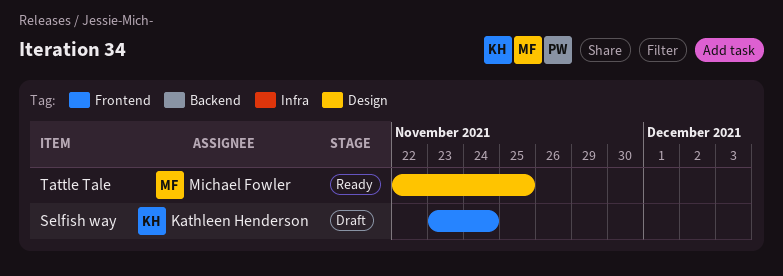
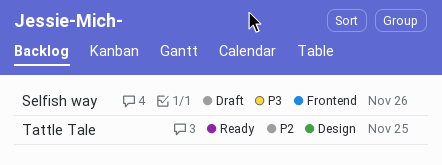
Selfish way, due: Nov 24 -> Nov 26

